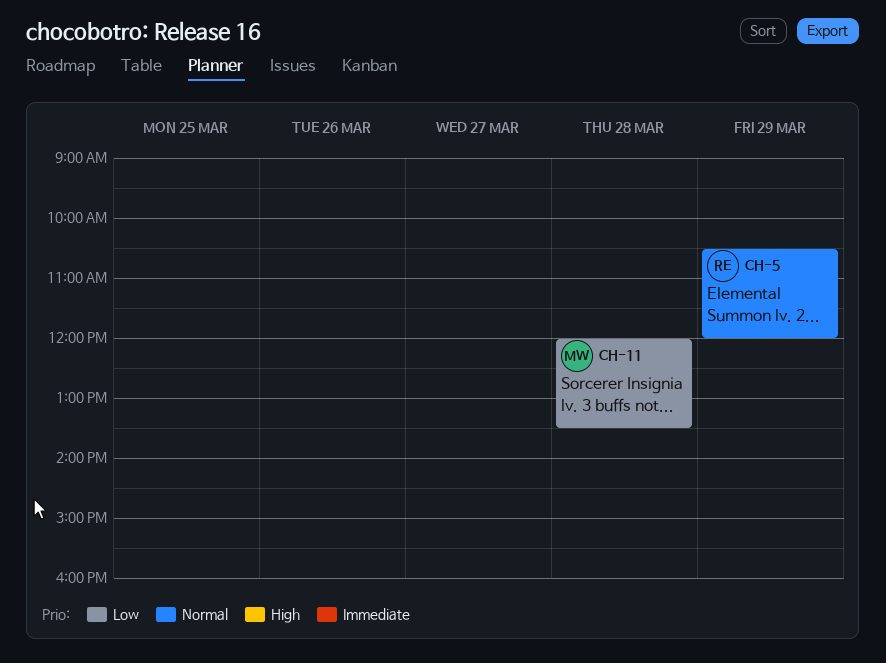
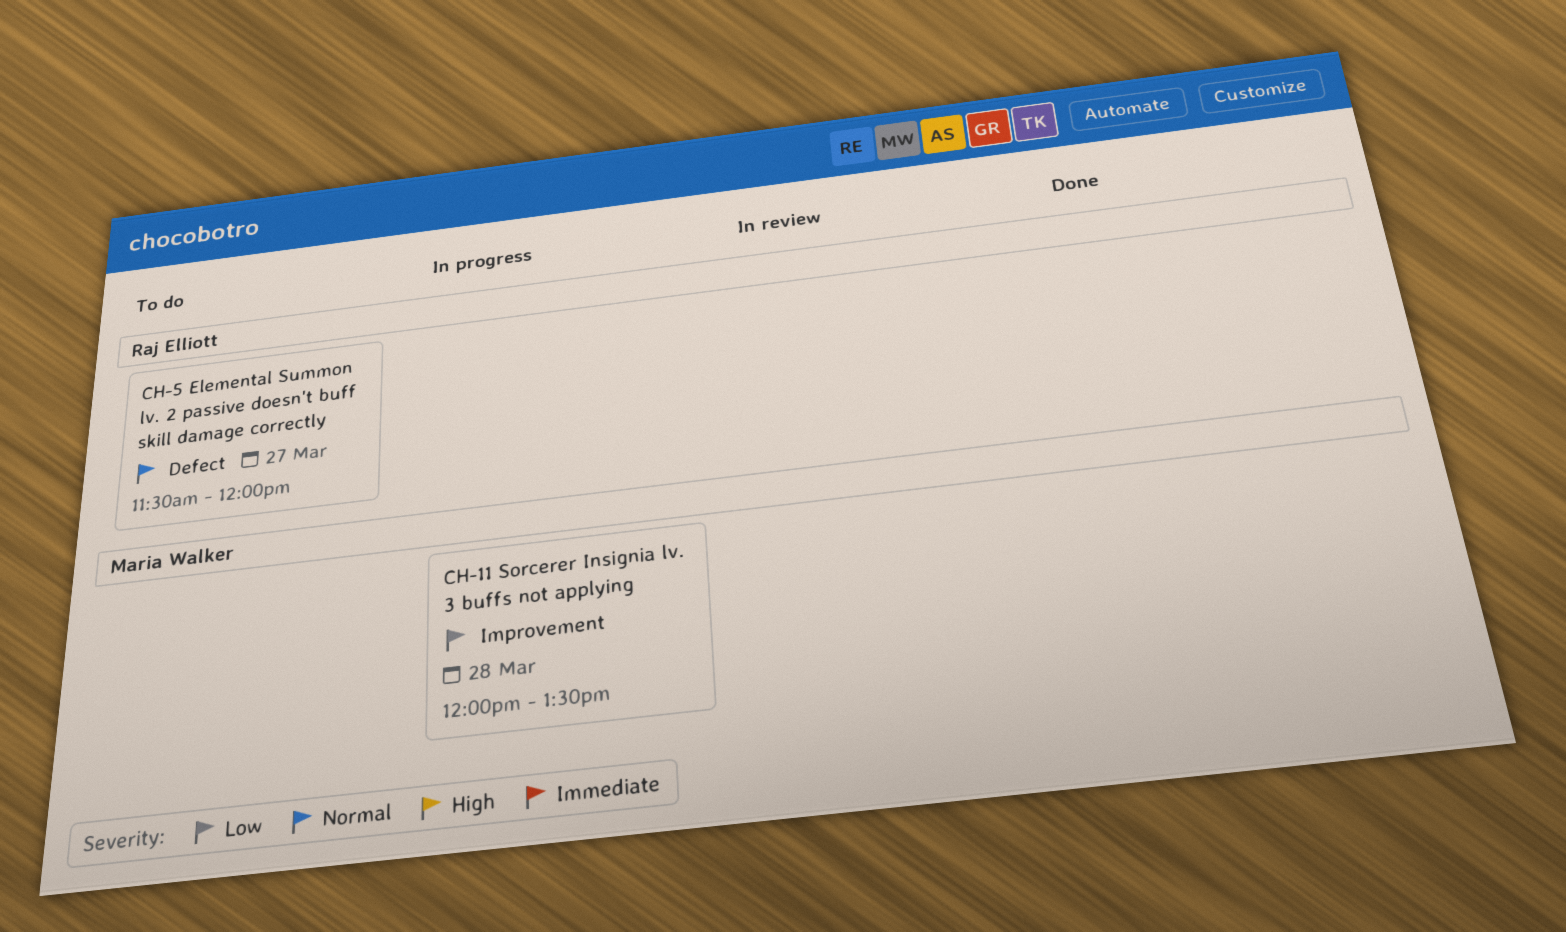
CH-5, day: Mar 29 -> Mar 27
CH-5, begins: 10:30 -> 11:30

